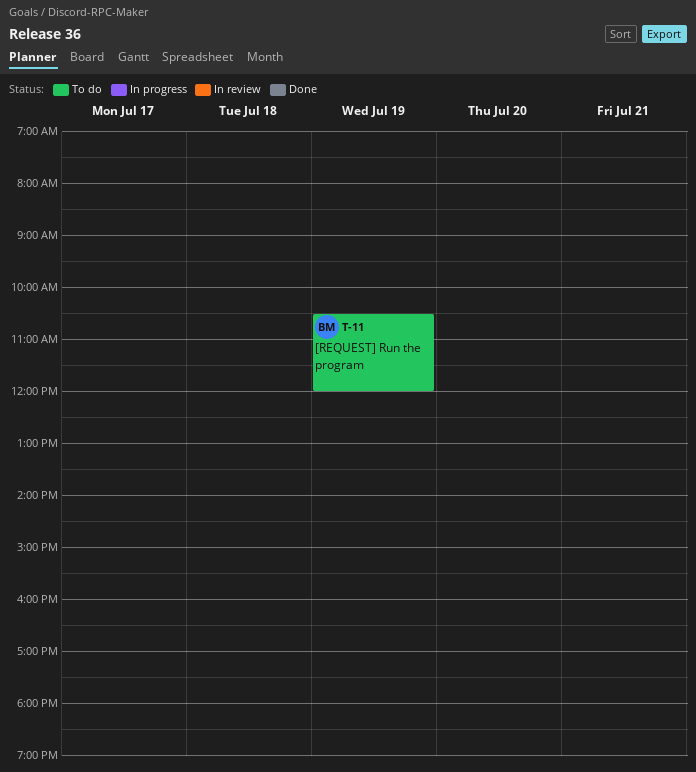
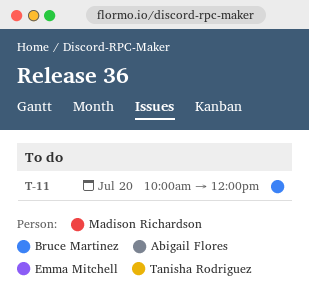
T-11, day: Jul 19 -> Jul 20
T-11, begins: 10:30 -> 10:00

